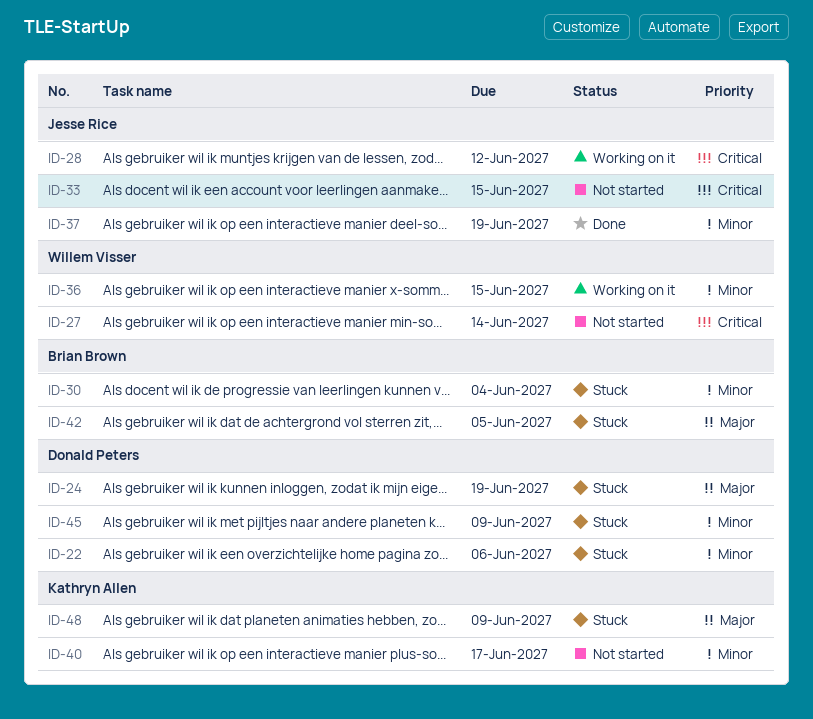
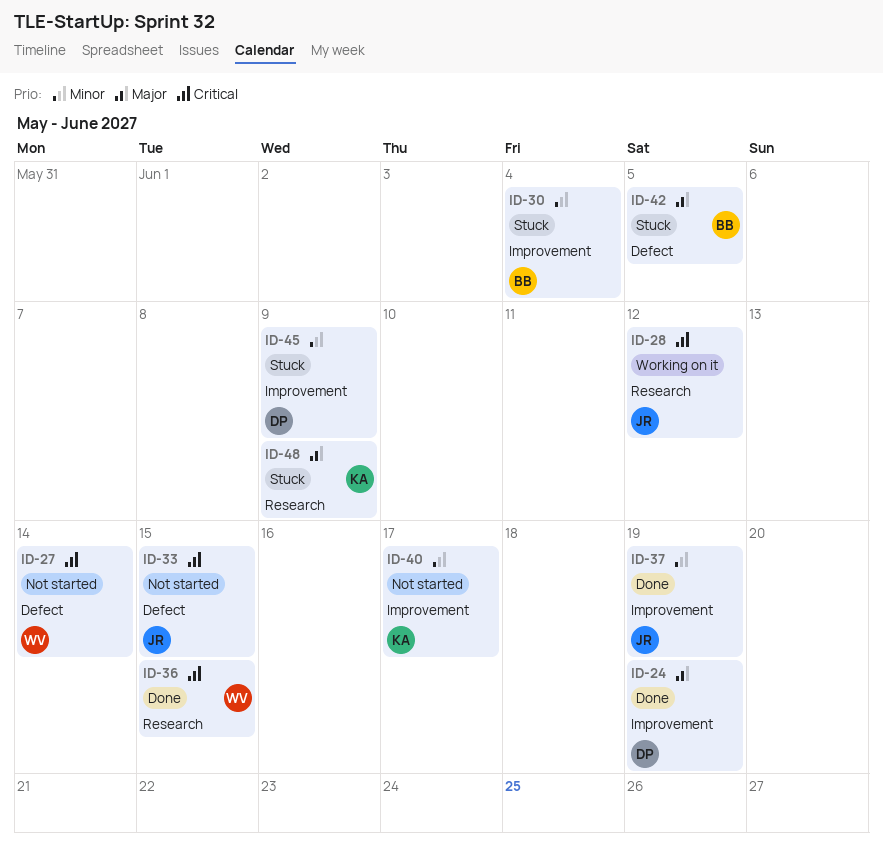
ID-22: present -> none
ID-24, status: Stuck -> Done
ID-36, status: Working on it -> Done
ID-36, priority: Minor -> Critical

